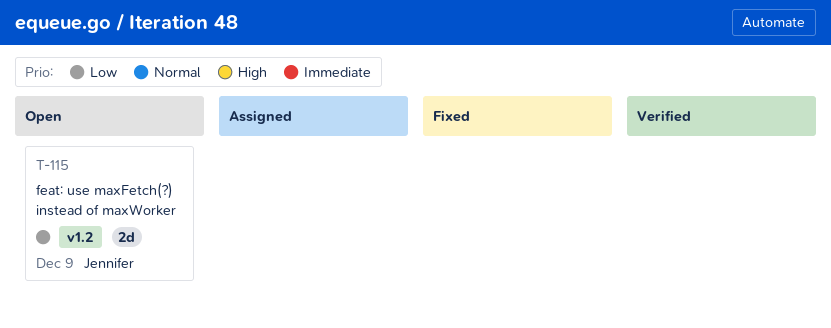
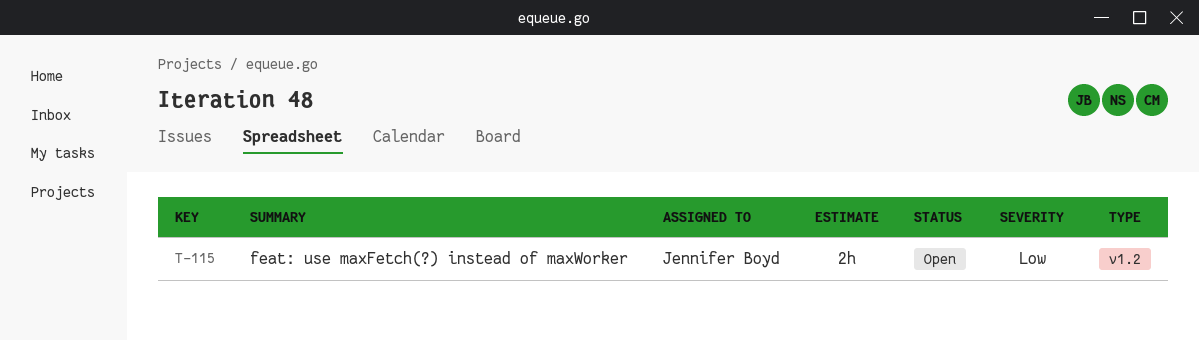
T-115, estimate: 2d -> 2h

